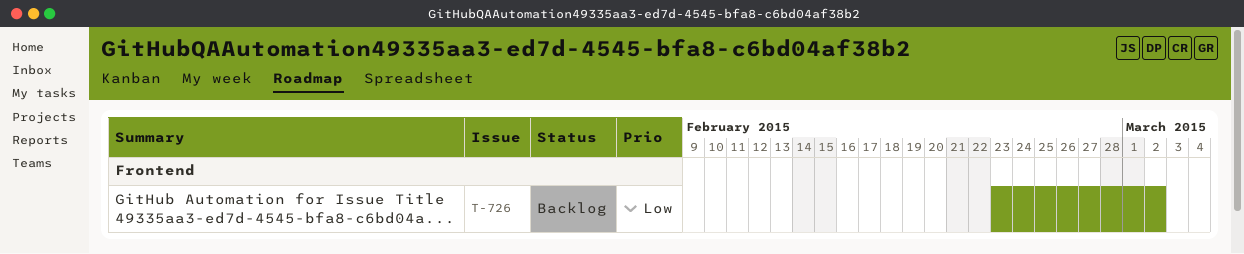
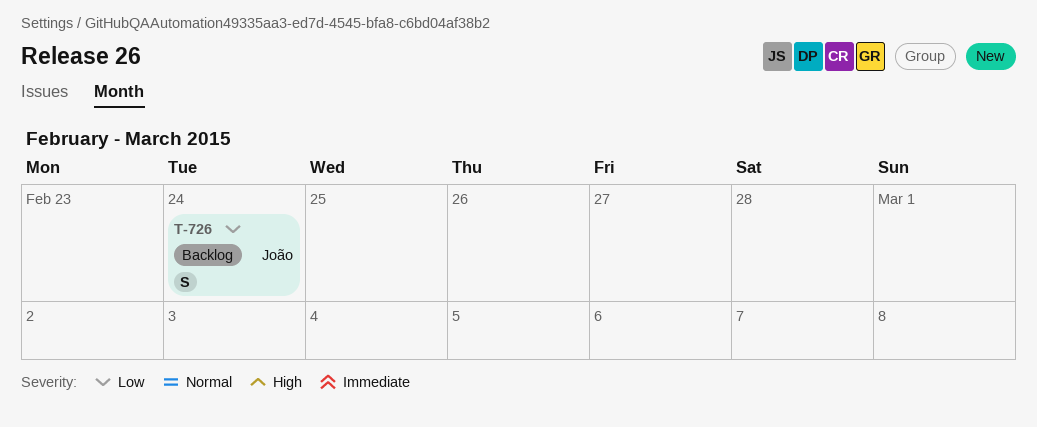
T-726, due: Mar 2 -> Feb 24

